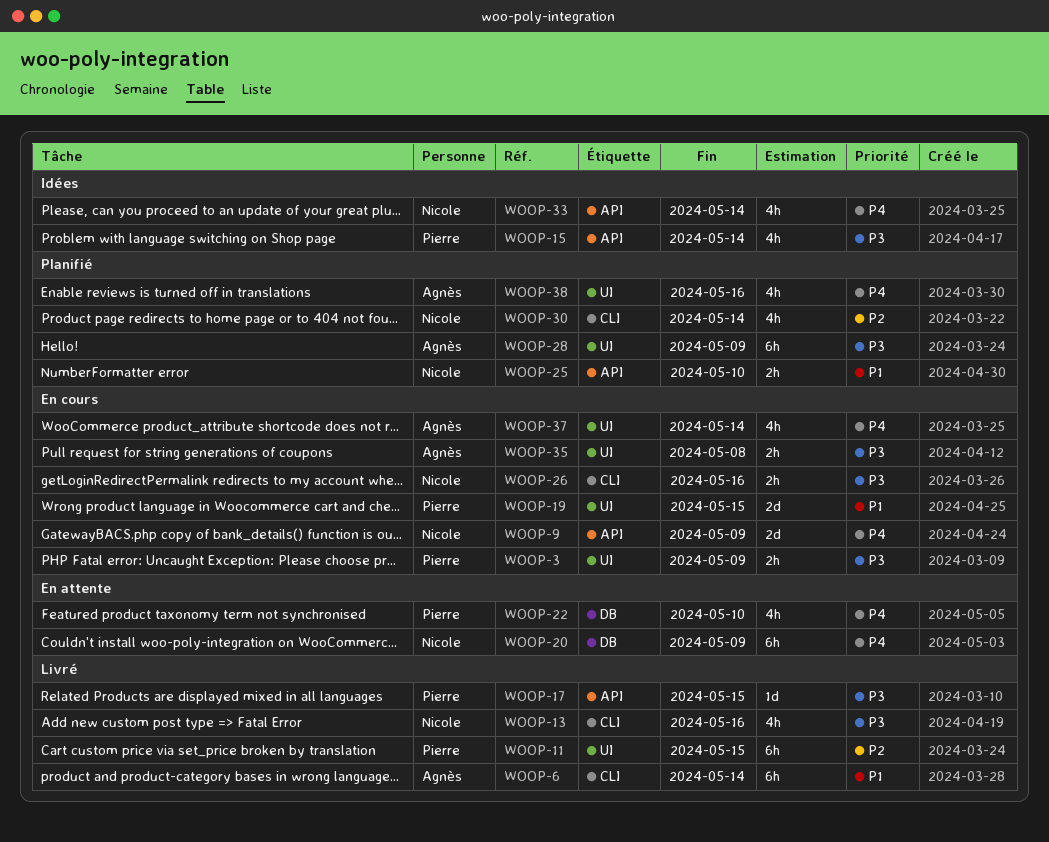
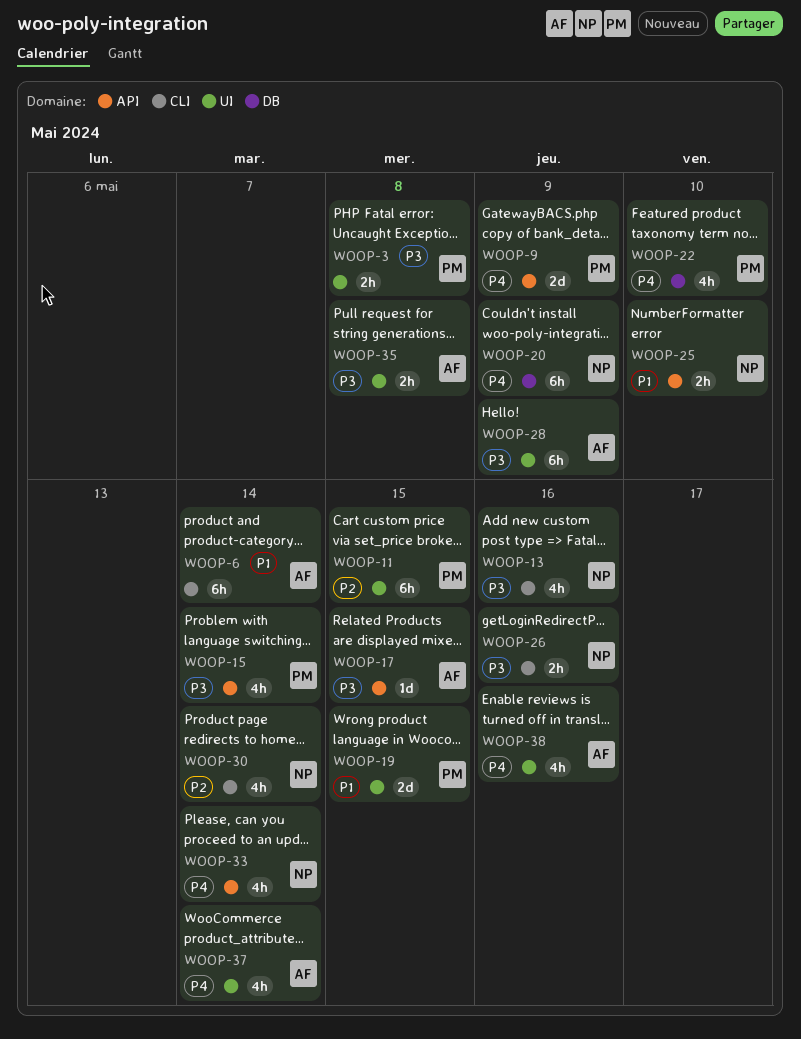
WOOP-3, due: May 9 -> May 8
WOOP-9, owner: Nicole -> Pierre
WOOP-17, owner: Pierre -> Agnès

